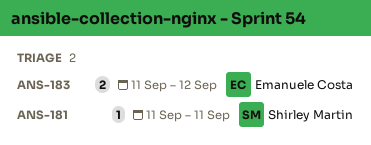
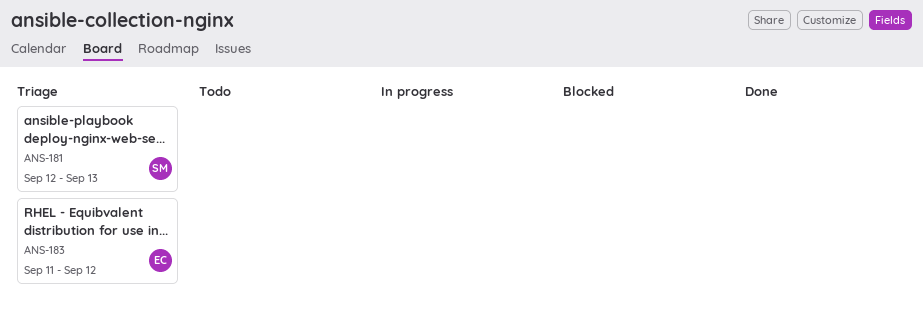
ANS-181, start: Sep 11 -> Sep 12
ANS-181, due: Sep 11 -> Sep 13

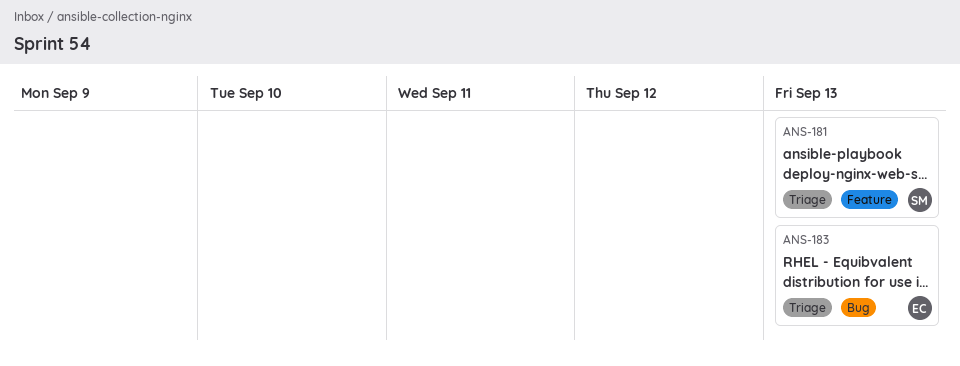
ANS-183, due: Sep 12 -> Sep 13

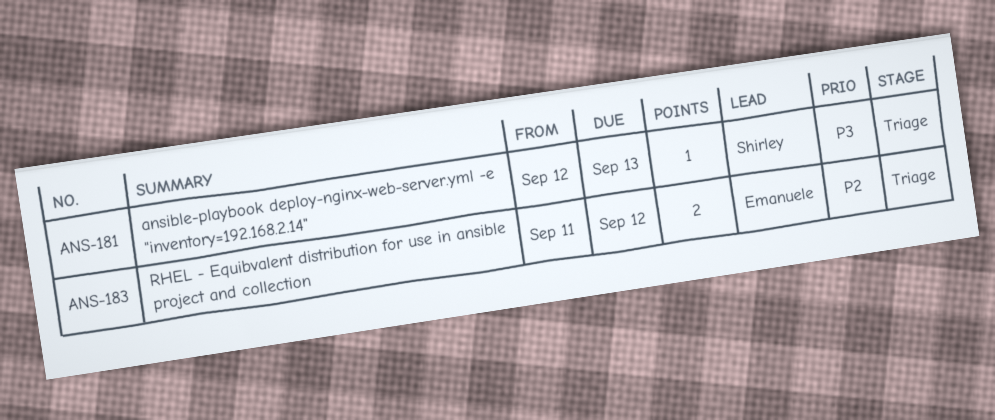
ANS-183, due: Sep 13 -> Sep 12

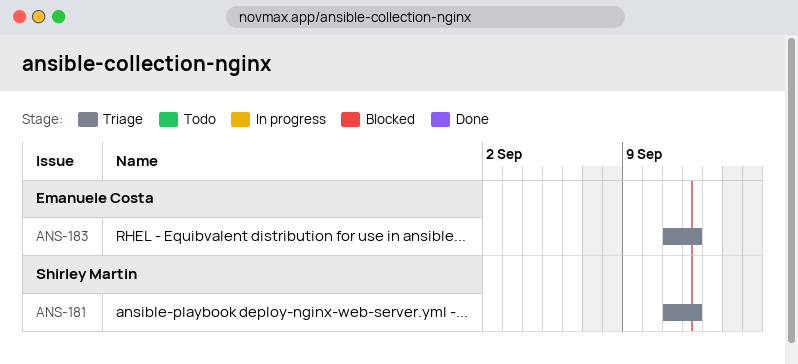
ANS-181, start: Sep 12 -> Sep 11
ANS-181, due: Sep 13 -> Sep 12

